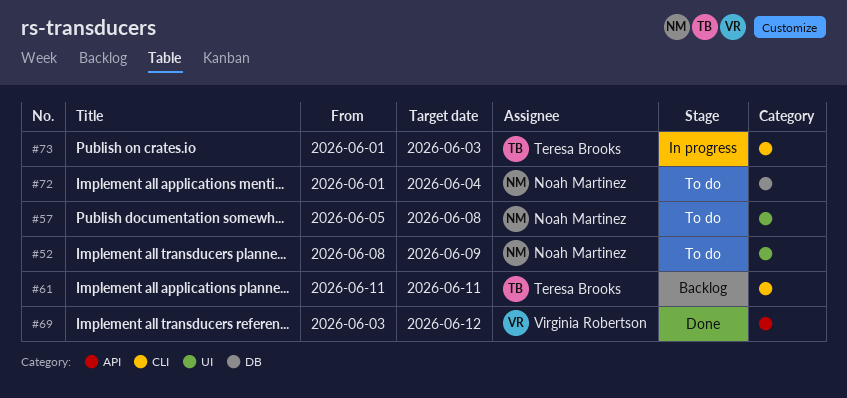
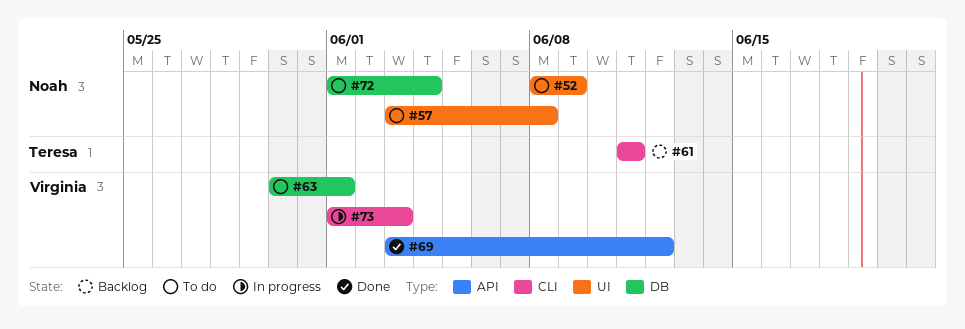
#57, start: Jun 5 -> Jun 3
#63: none -> present
#73, owner: Teresa Brooks -> Virginia Robertson

